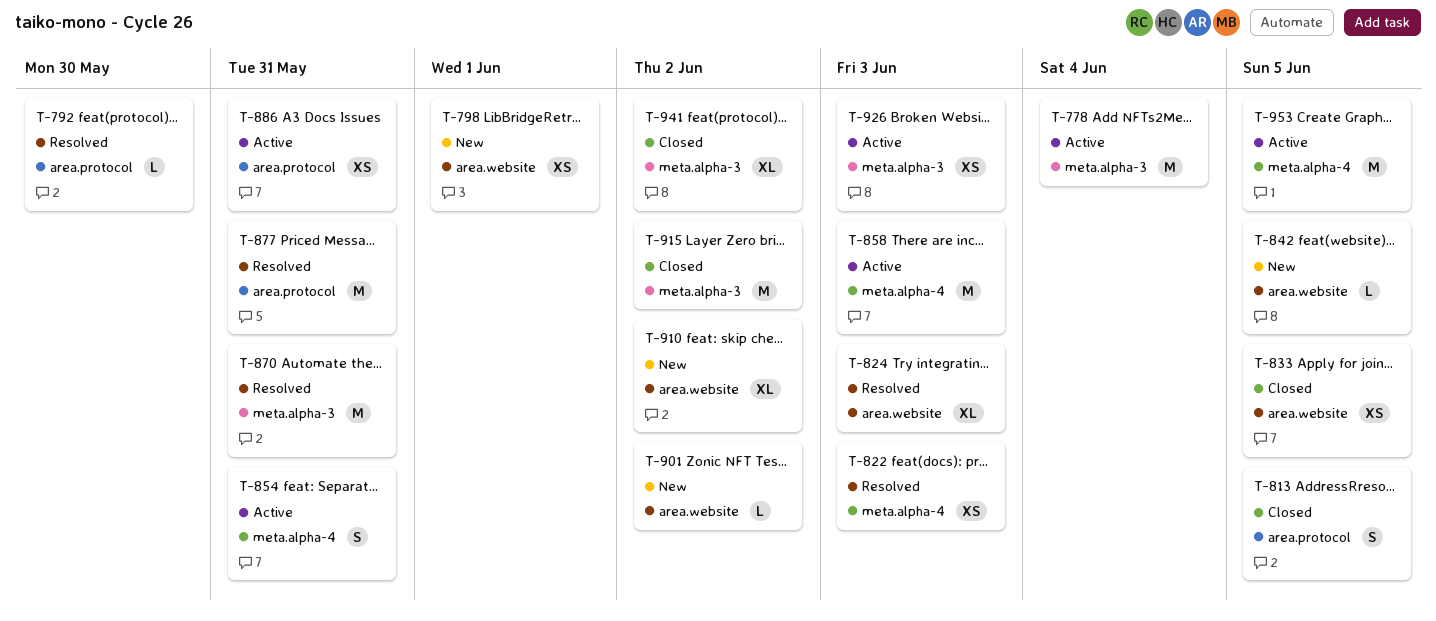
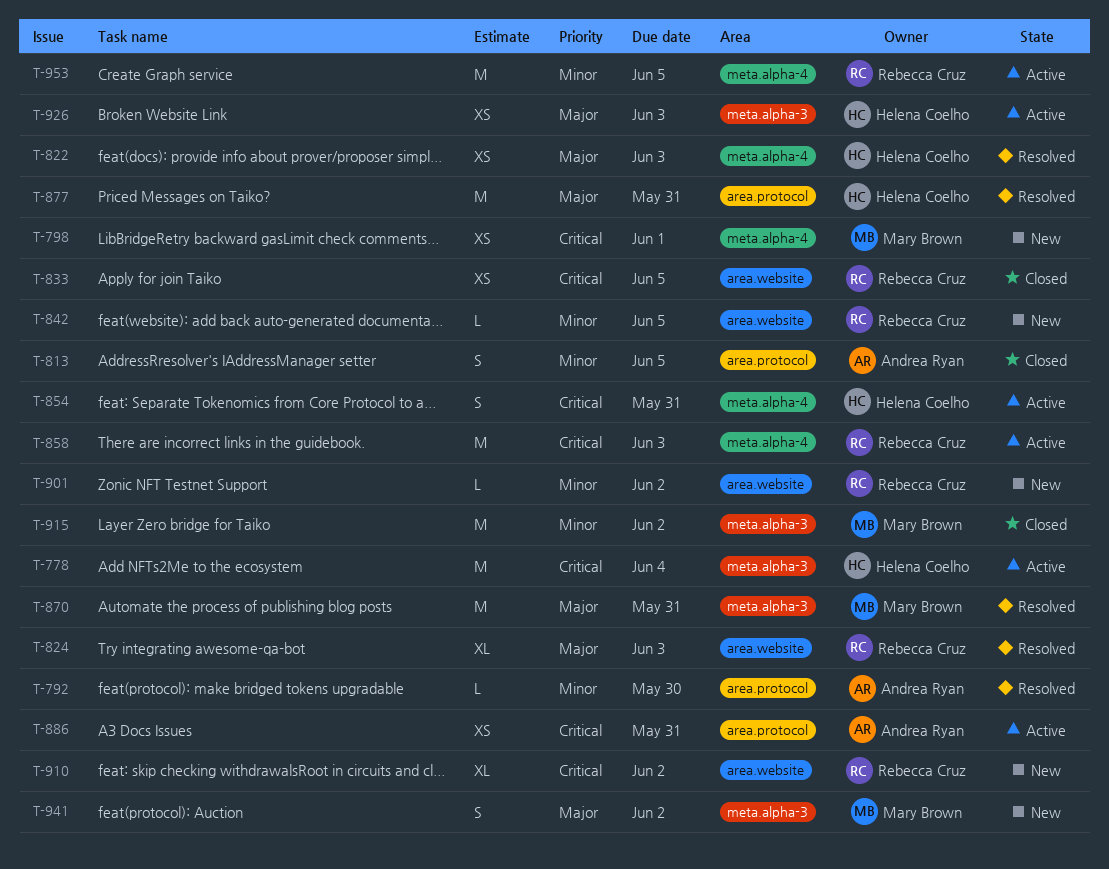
T-798, label: area.website -> meta.alpha-4
T-941, status: Closed -> New
T-941, estimate: XL -> S

